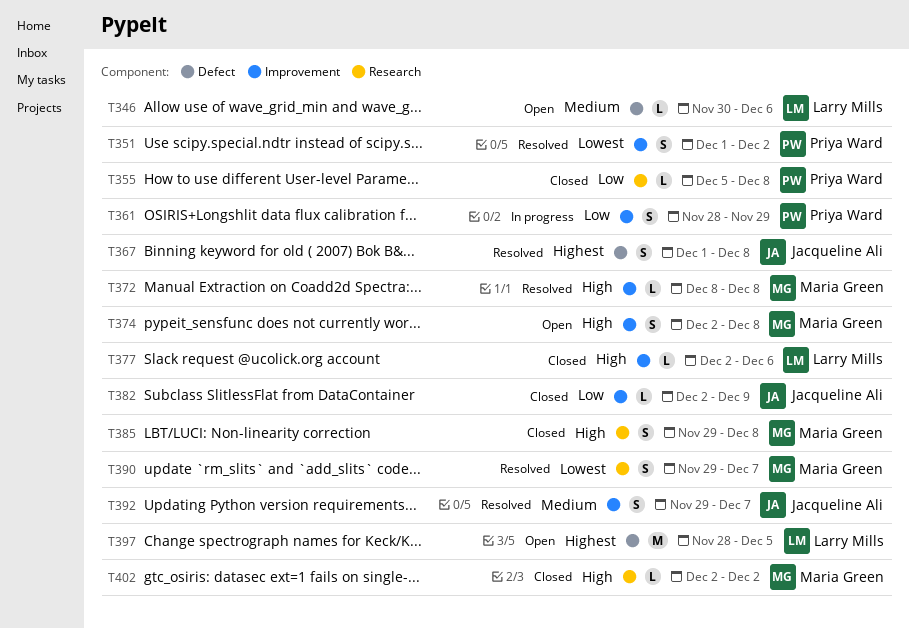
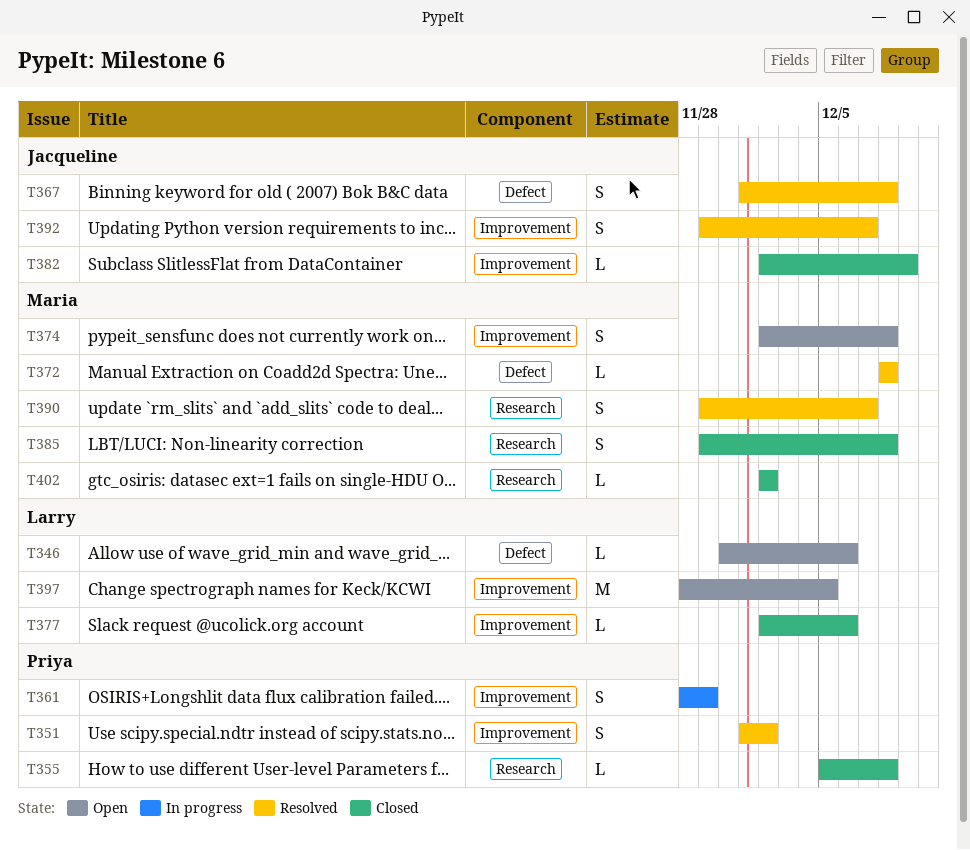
T372, label: Improvement -> Defect
T397, label: Defect -> Improvement

